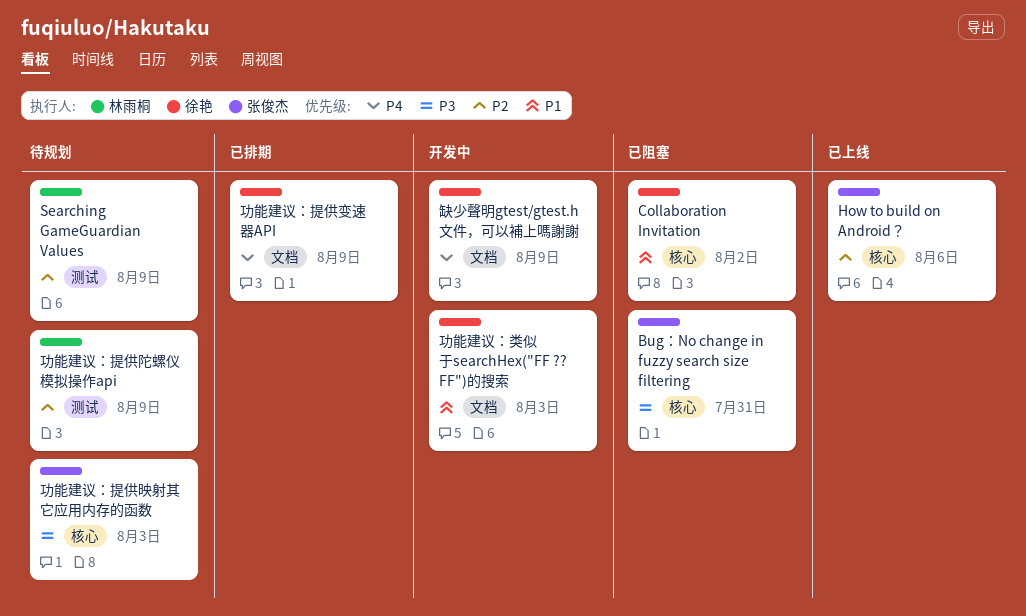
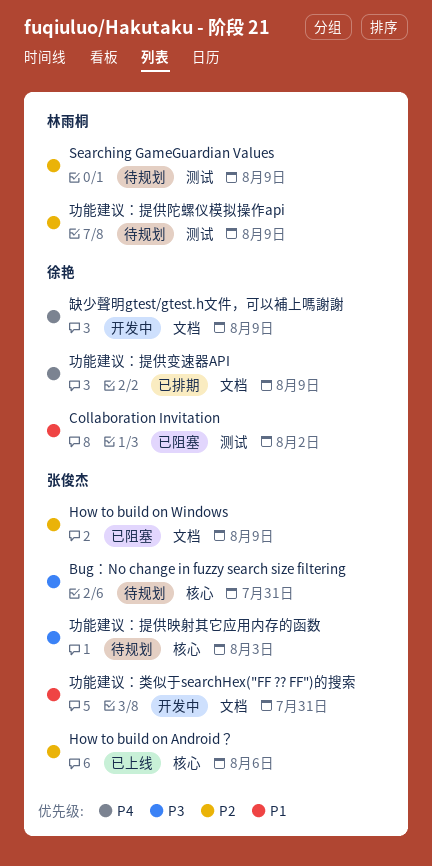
Bug：No change in fuzzy search size filtering, status: 已阻塞 -> 待规划
Collaboration Invitation, label: 核心 -> 测试
How to build on Windows: none -> present
功能建议：类似于searchHex("FF ?? FF")的搜索, owner: 徐艳 -> 张俊杰
功能建议：类似于searchHex("FF ?? FF")的搜索, due: Aug 3 -> Jul 31

